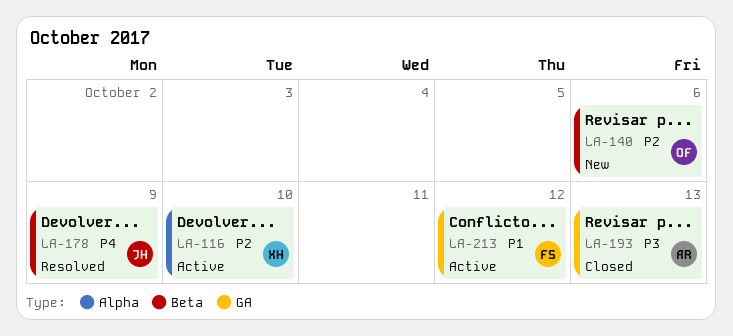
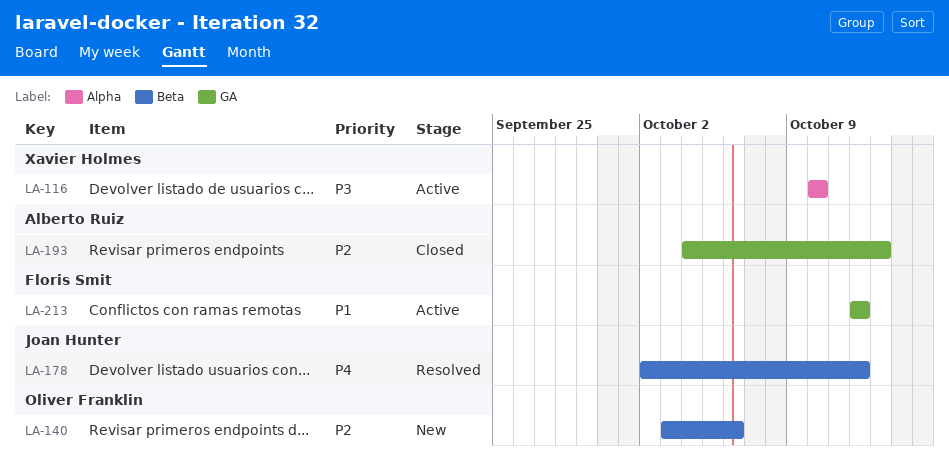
LA-116, priority: P2 -> P3
LA-178, due: Oct 9 -> Oct 12
LA-193, priority: P3 -> P2

